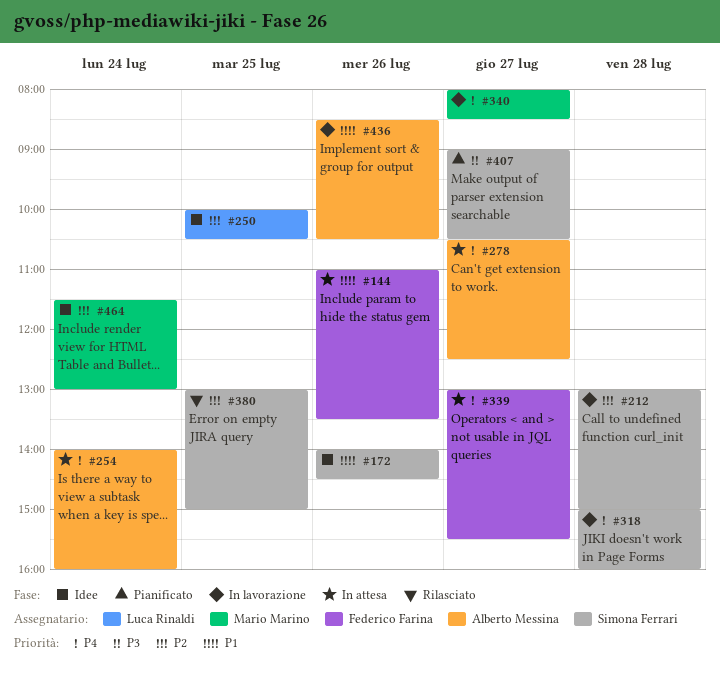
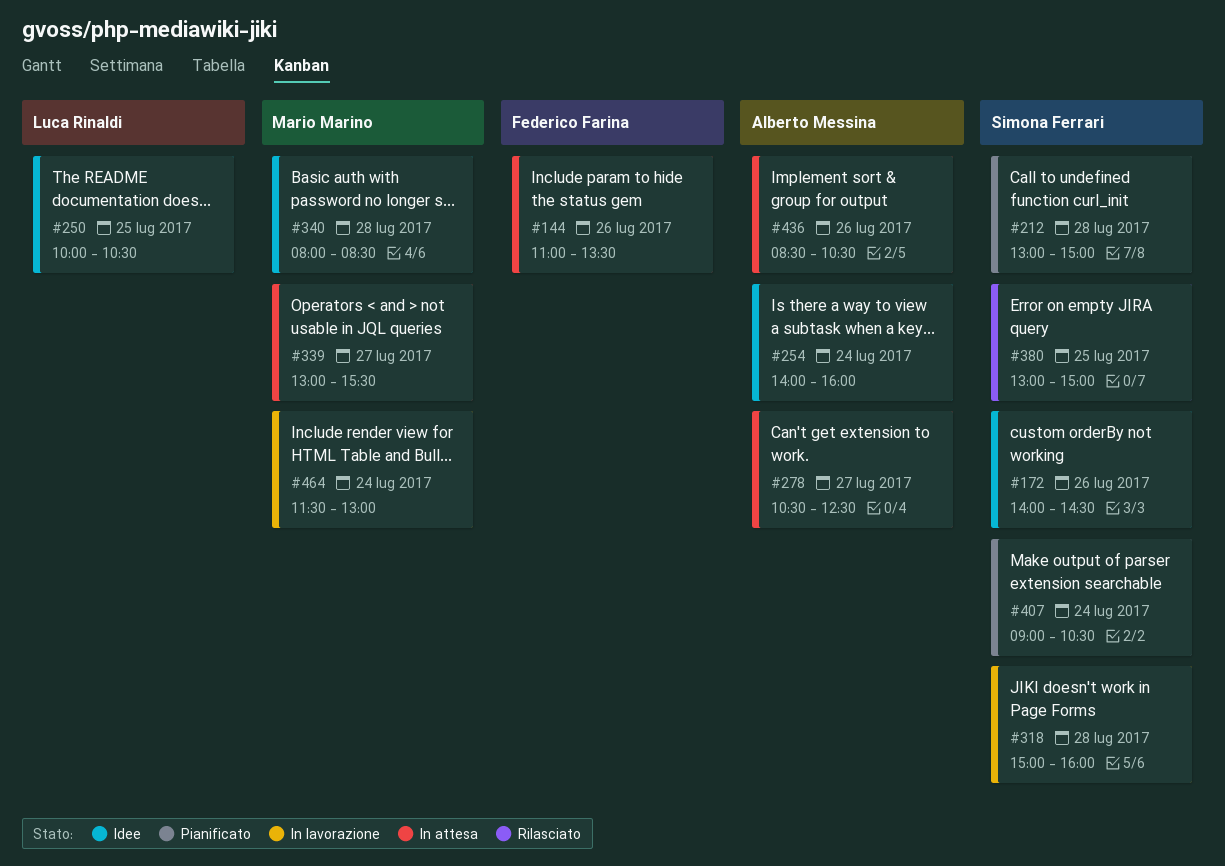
#212, status: In lavorazione -> Pianificato
#254, status: In attesa -> Idee
#339, owner: Federico Farina -> Mario Marino
#340, status: In lavorazione -> Idee
#340, day: Jul 27 -> Jul 28
#407, day: Jul 27 -> Jul 24
#436, status: In lavorazione -> In attesa
#464, status: Idee -> In lavorazione

